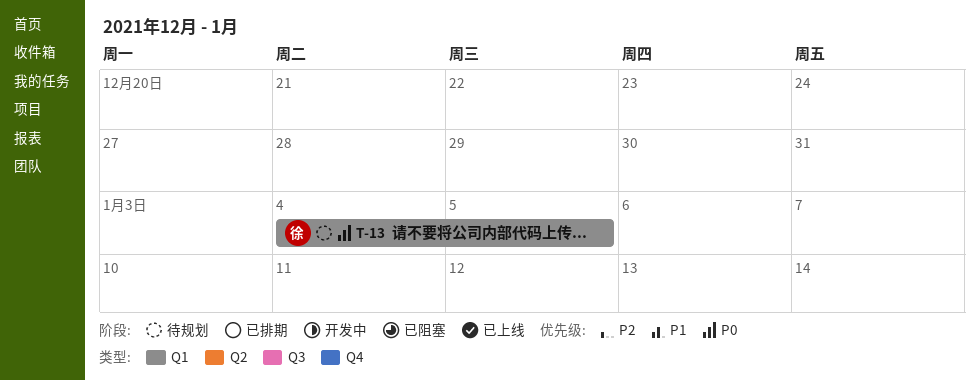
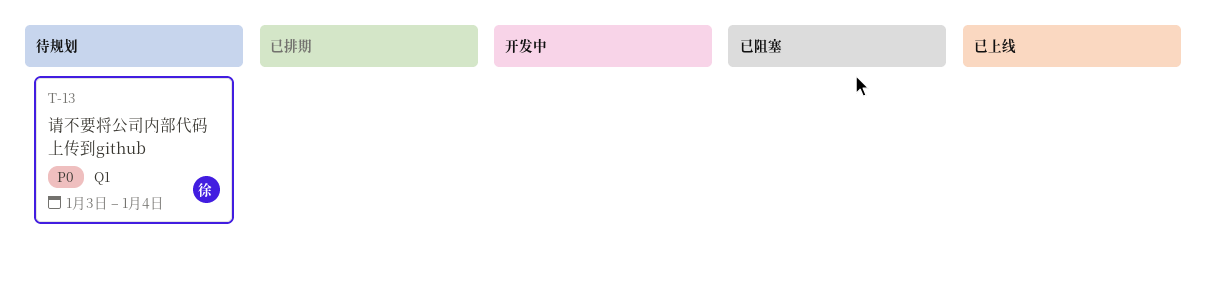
T-13, start: Jan 4 -> Jan 3
T-13, due: Jan 5 -> Jan 4

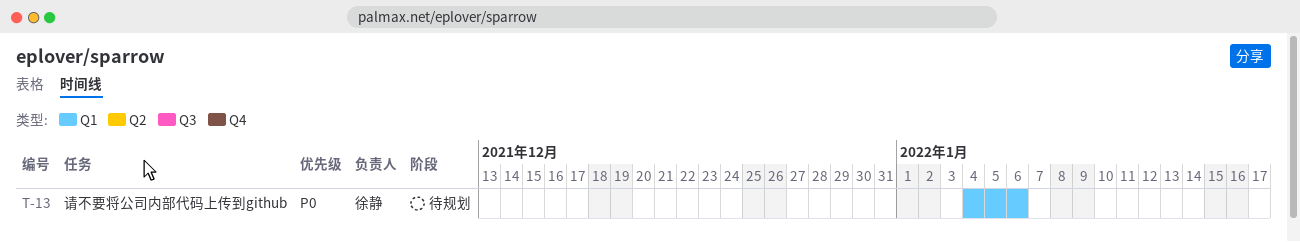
T-13, start: Jan 3 -> Jan 4
T-13, due: Jan 4 -> Jan 6

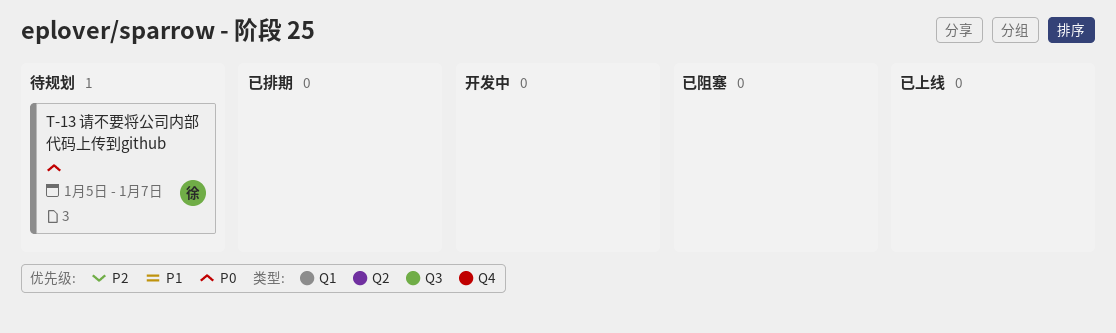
T-13, start: Jan 4 -> Jan 5
T-13, due: Jan 6 -> Jan 7

